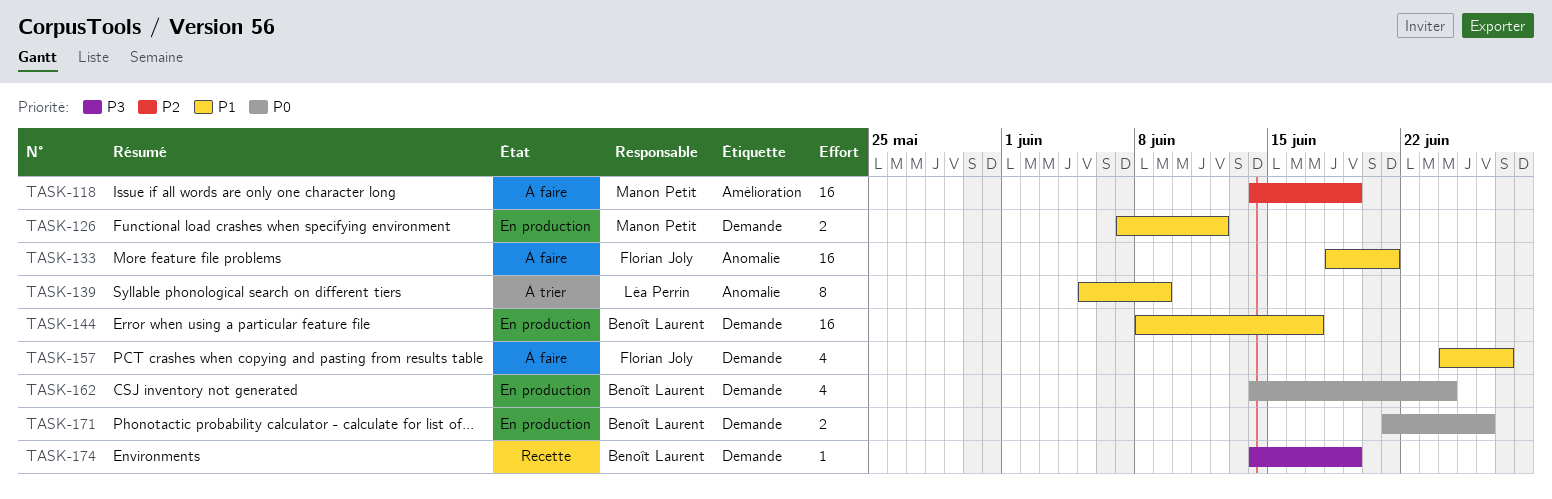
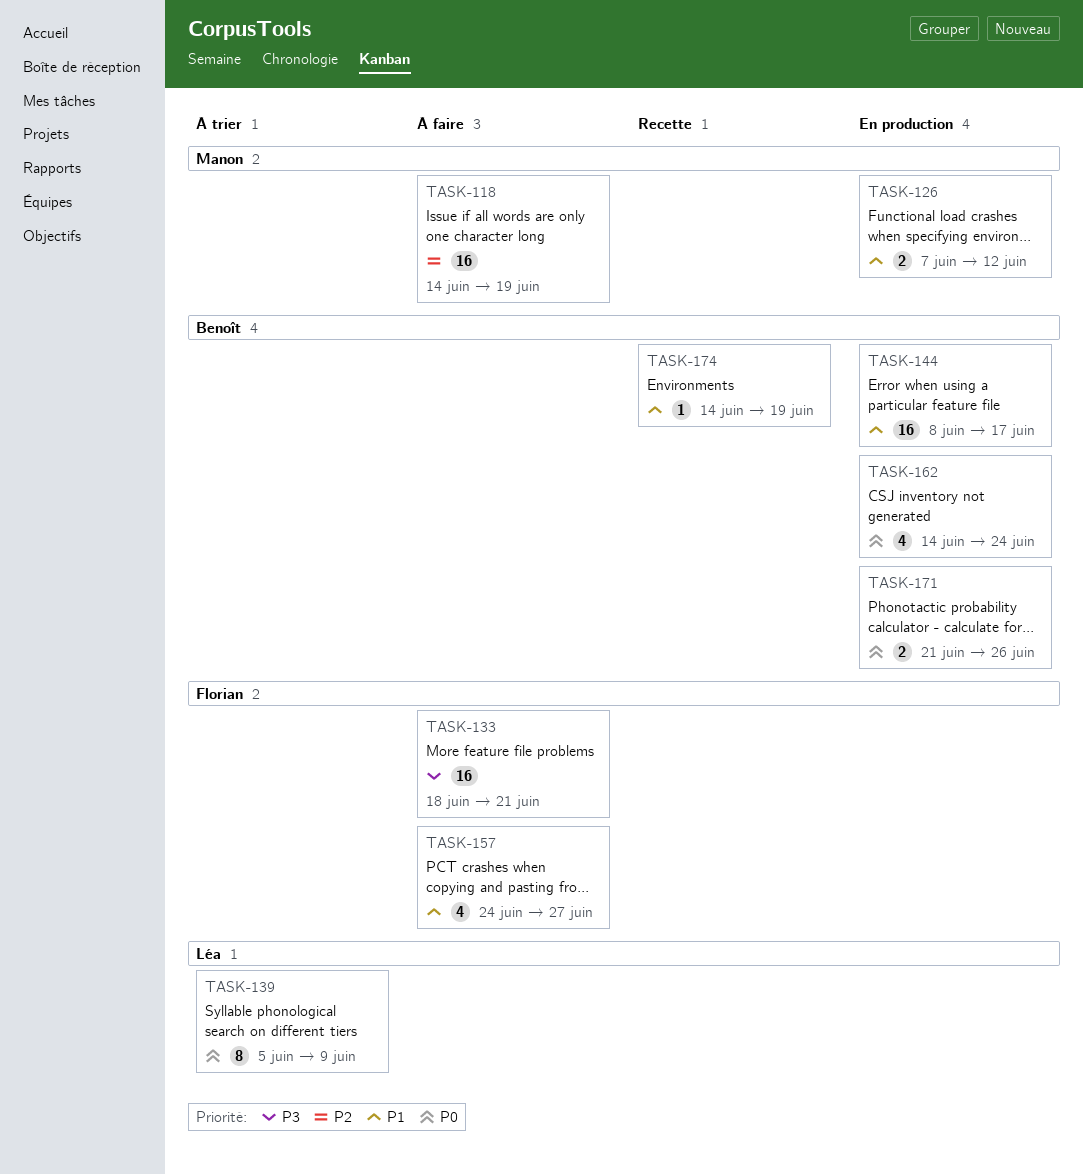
TASK-133, priority: P1 -> P3
TASK-139, priority: P1 -> P0
TASK-174, priority: P3 -> P1

